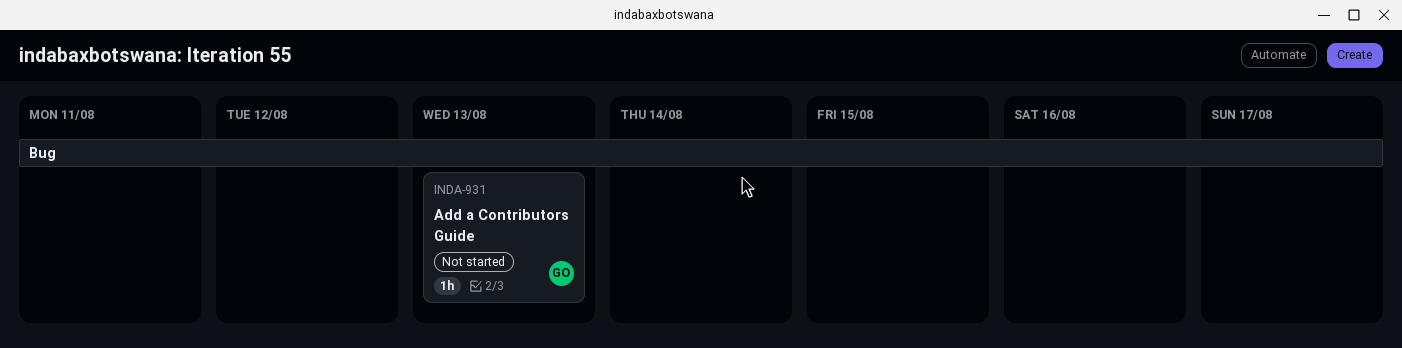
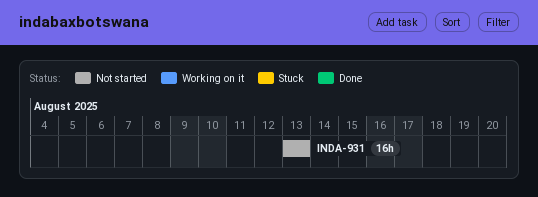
INDA-931, estimate: 1h -> 16h

